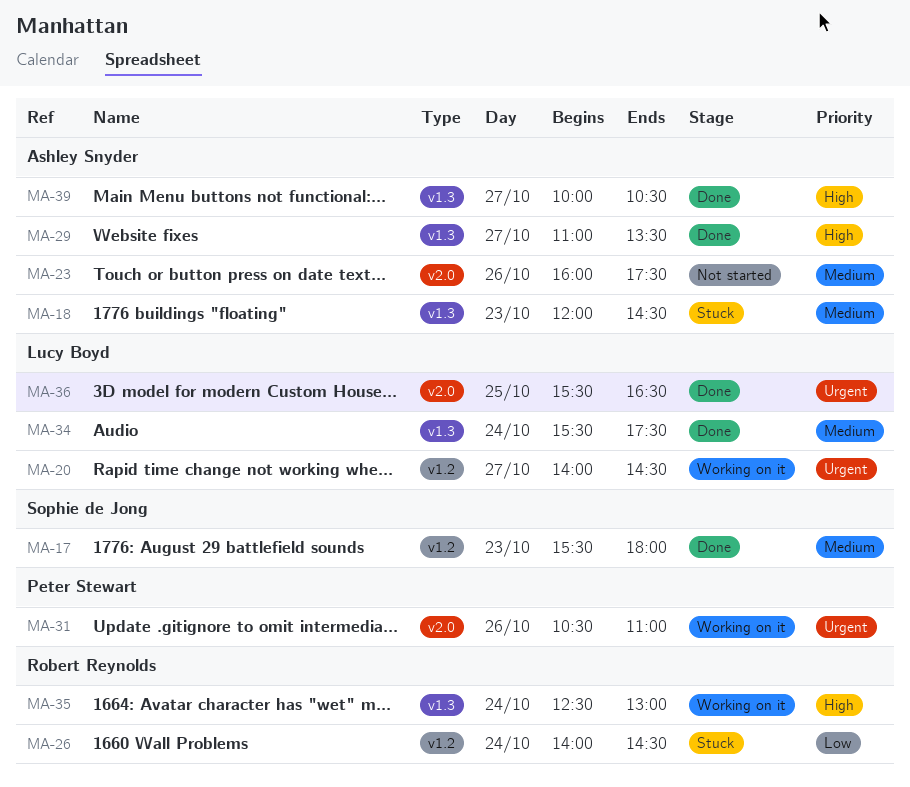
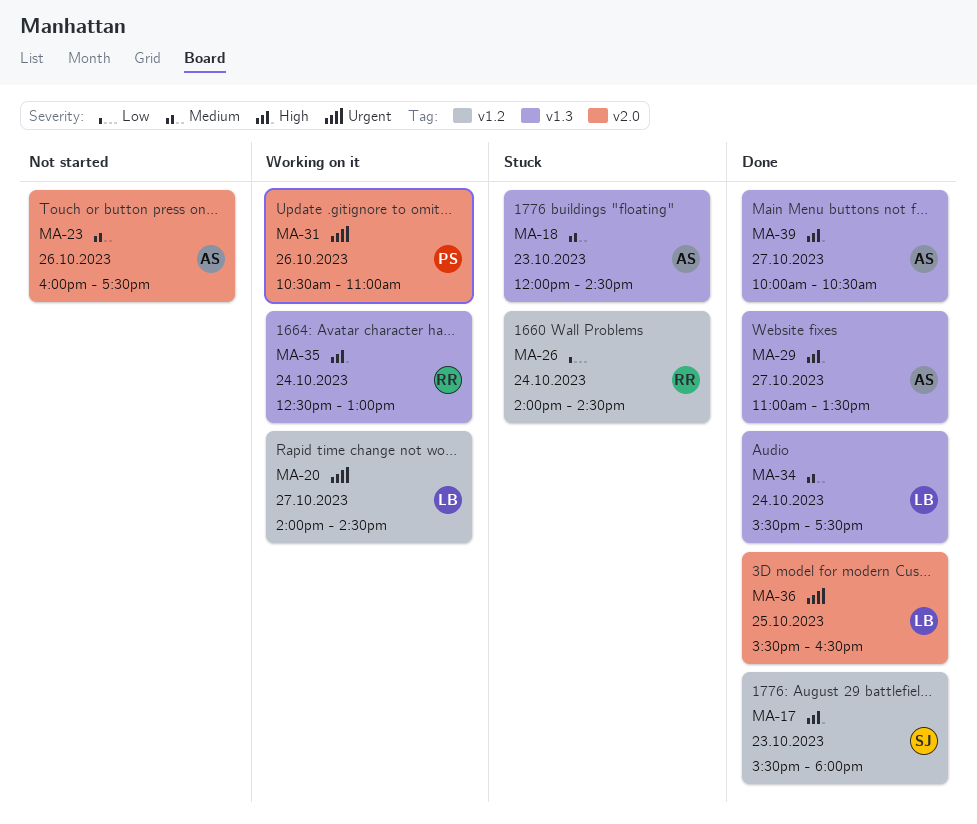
MA-17, priority: Medium -> High

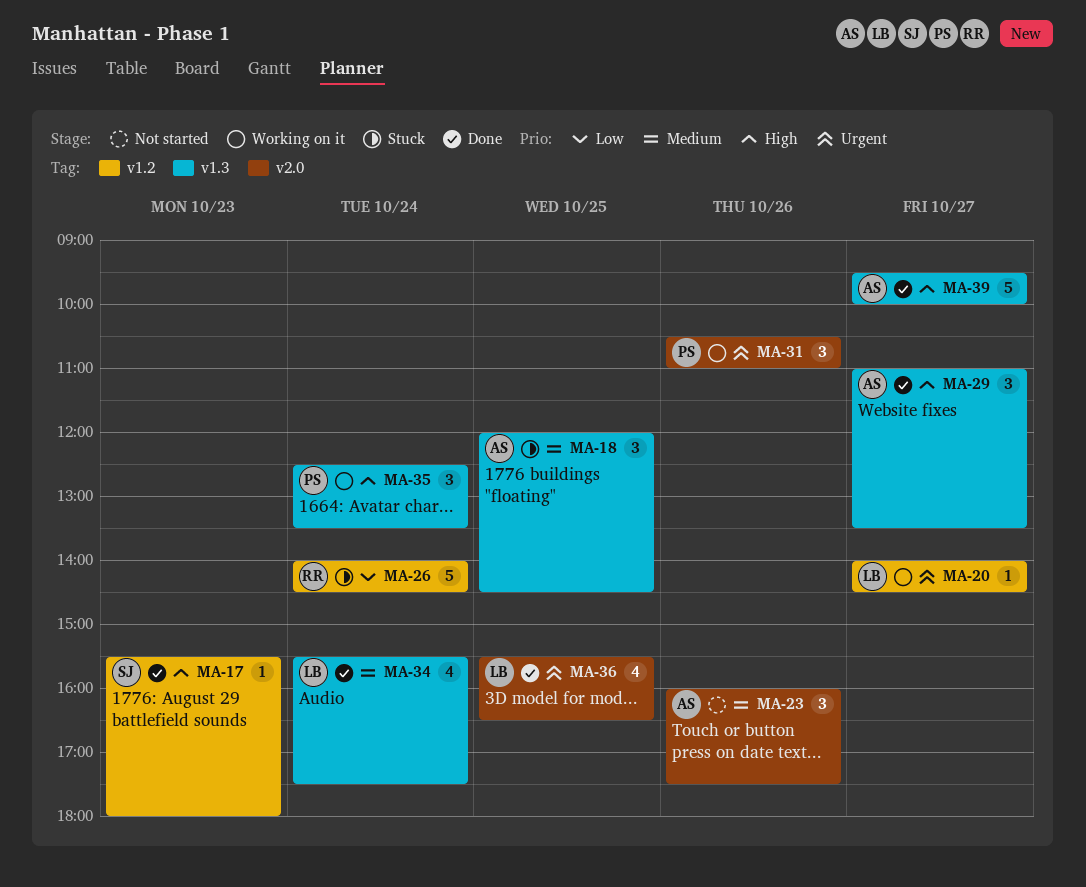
MA-18, day: Oct 23 -> Oct 25
MA-35, owner: RR -> PS
MA-35, ends: 13:00 -> 13:30
MA-39, begins: 10:00 -> 09:30
MA-39, ends: 10:30 -> 10:00

